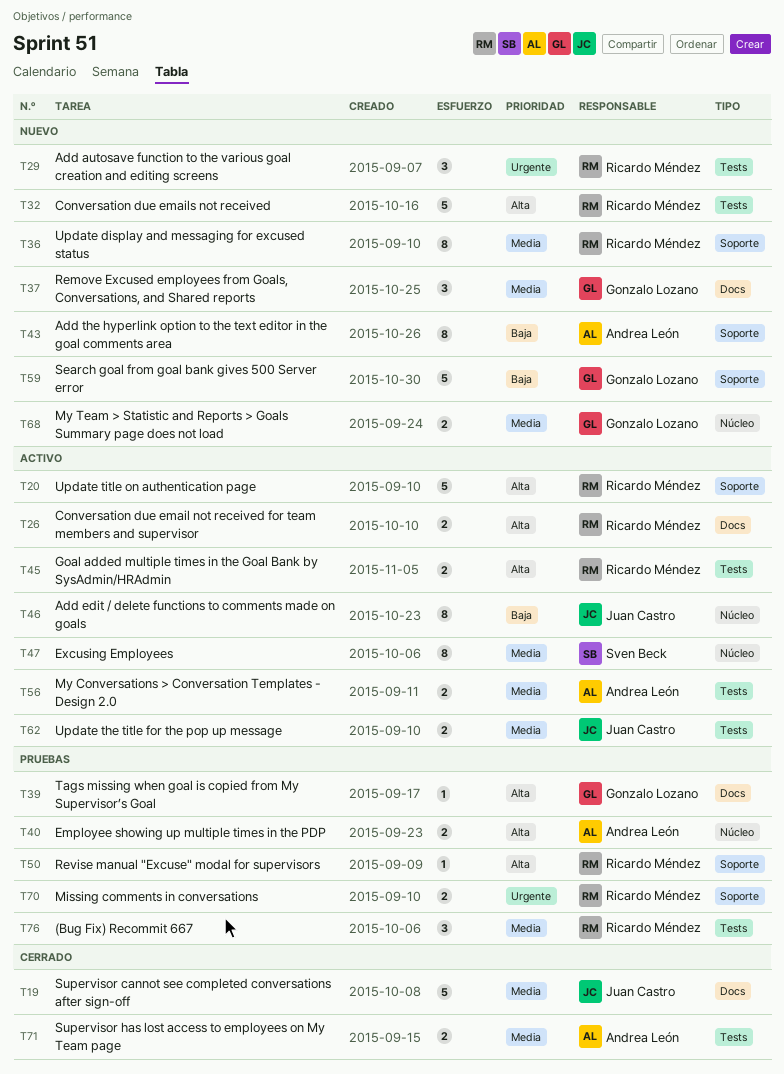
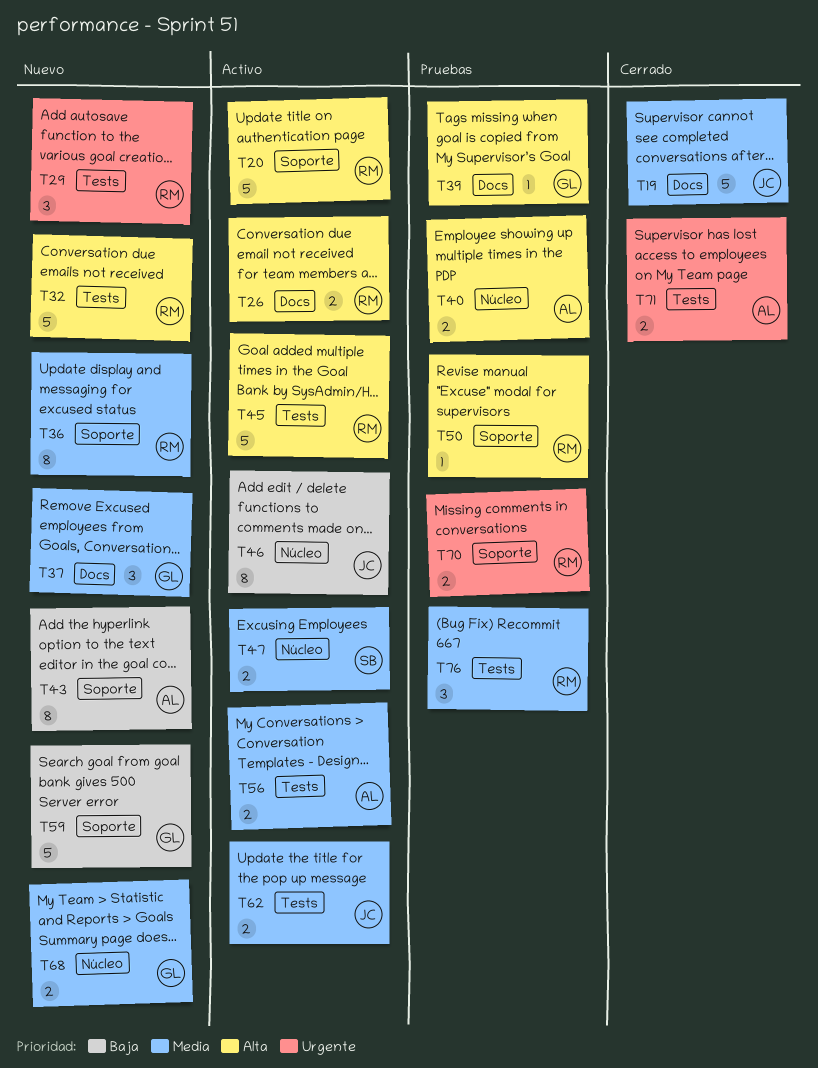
T45, estimate: 2 -> 5
T47, estimate: 8 -> 2
T71, priority: Media -> Urgente

